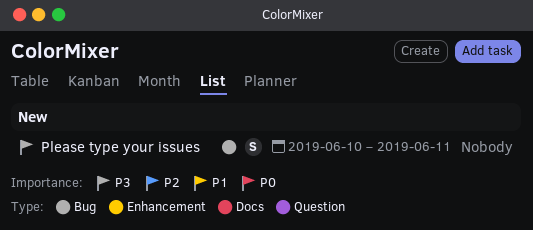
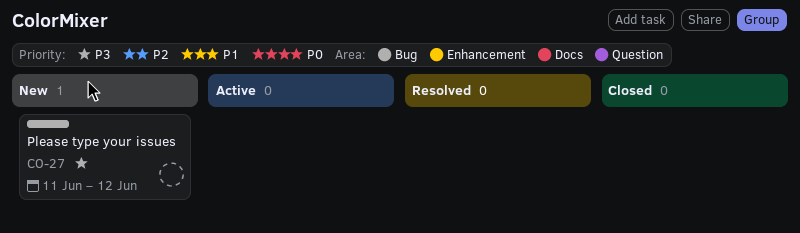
Please type your issues, start: Jun 10 -> Jun 11
Please type your issues, due: Jun 11 -> Jun 12

